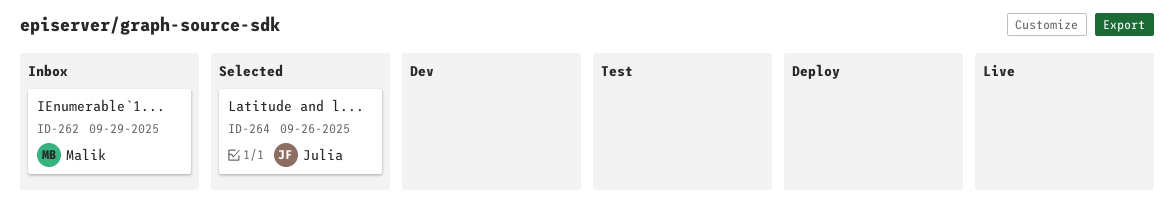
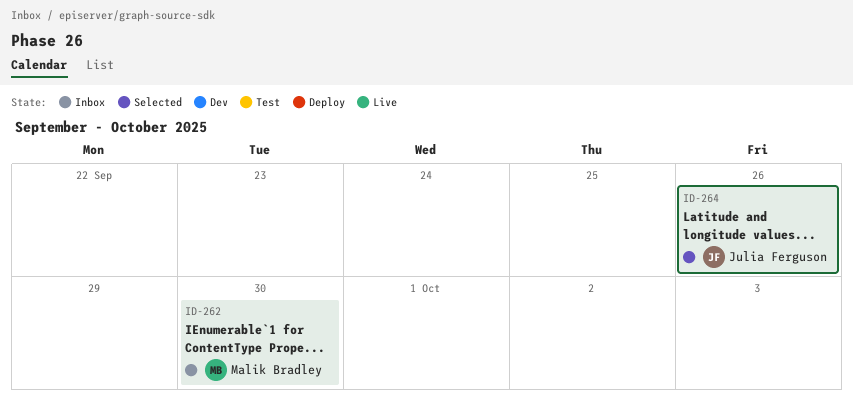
ID-262, due: Sep 29 -> Sep 30

